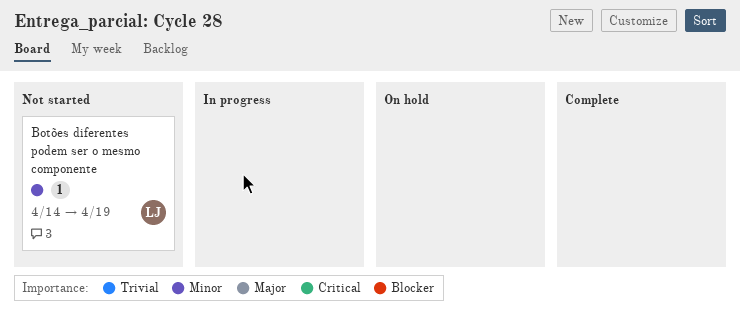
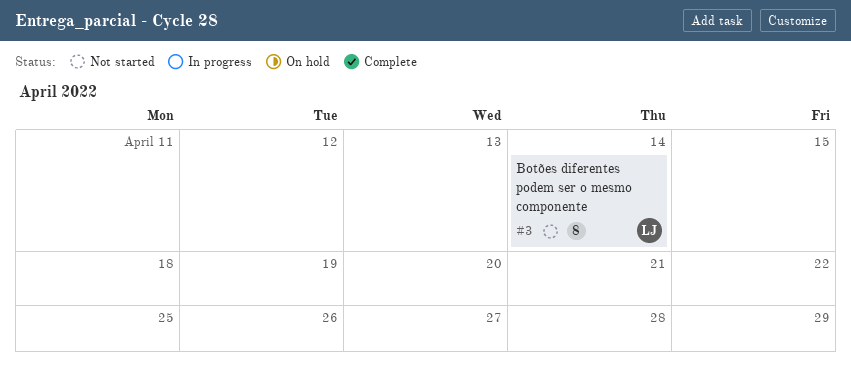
Botões diferentes podem ser o mesmo componente, estimate: 1 -> 8
Botões diferentes podem ser o mesmo componente, due: Apr 19 -> Apr 14

